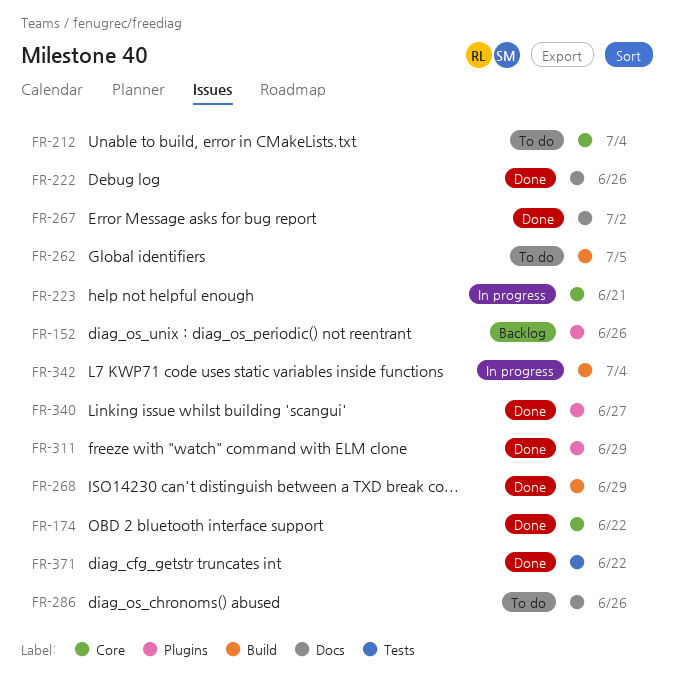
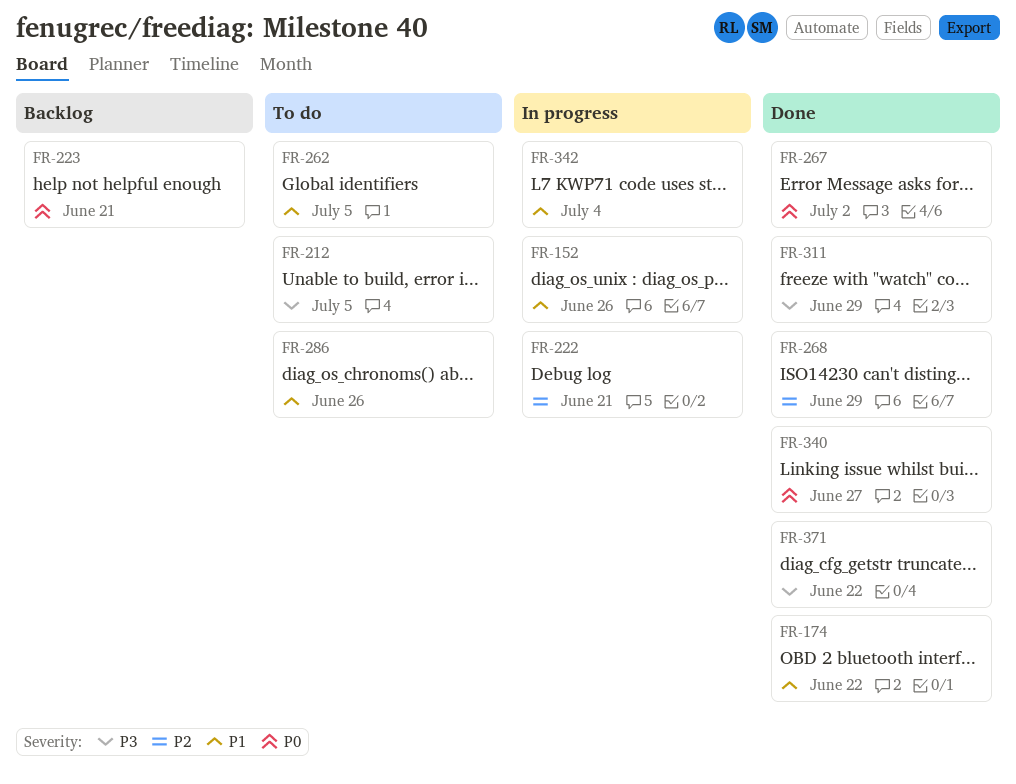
FR-152, status: Backlog -> In progress
FR-212, due: Jul 4 -> Jul 5
FR-222, status: Done -> In progress
FR-222, due: Jun 26 -> Jun 21
FR-223, status: In progress -> Backlog

